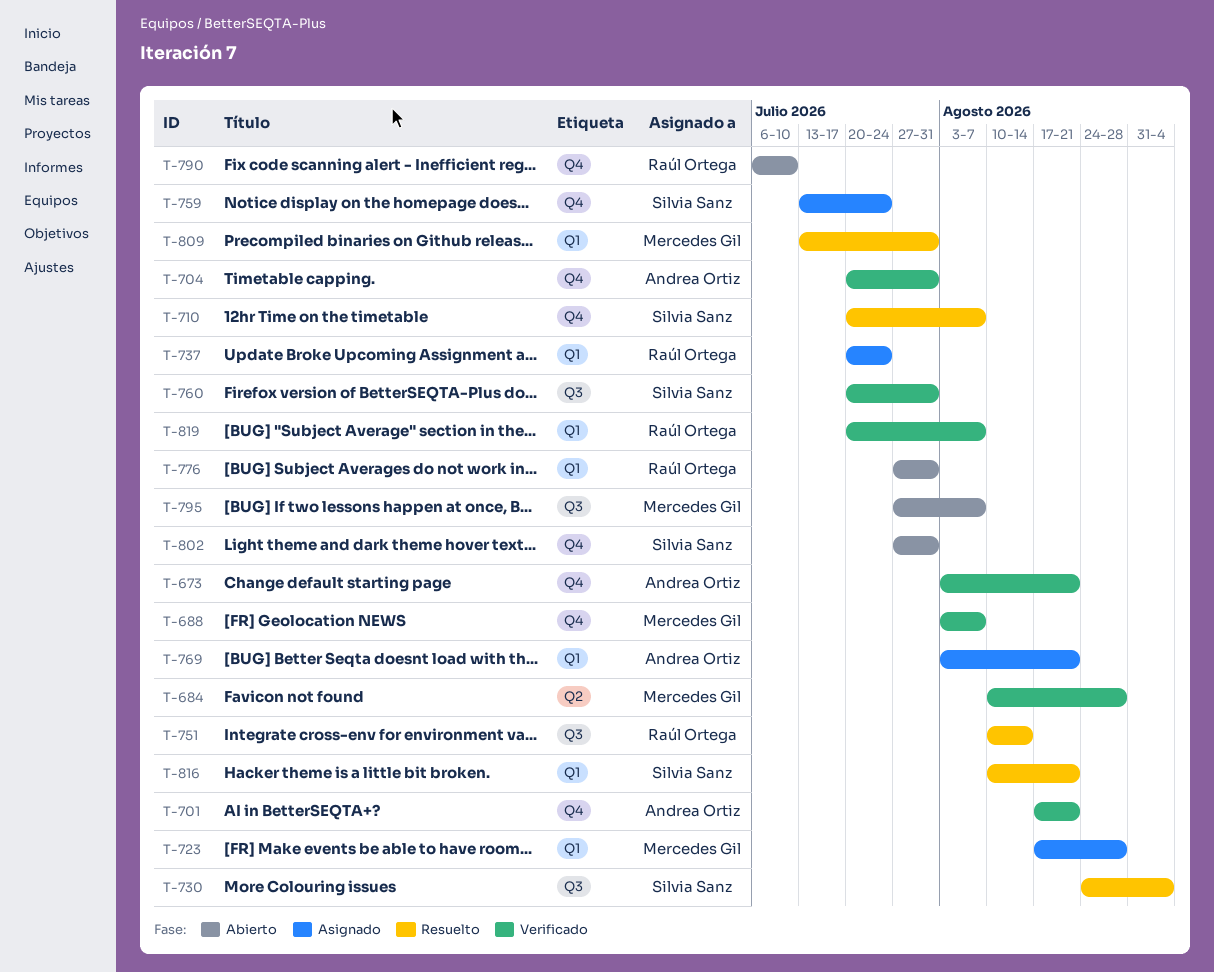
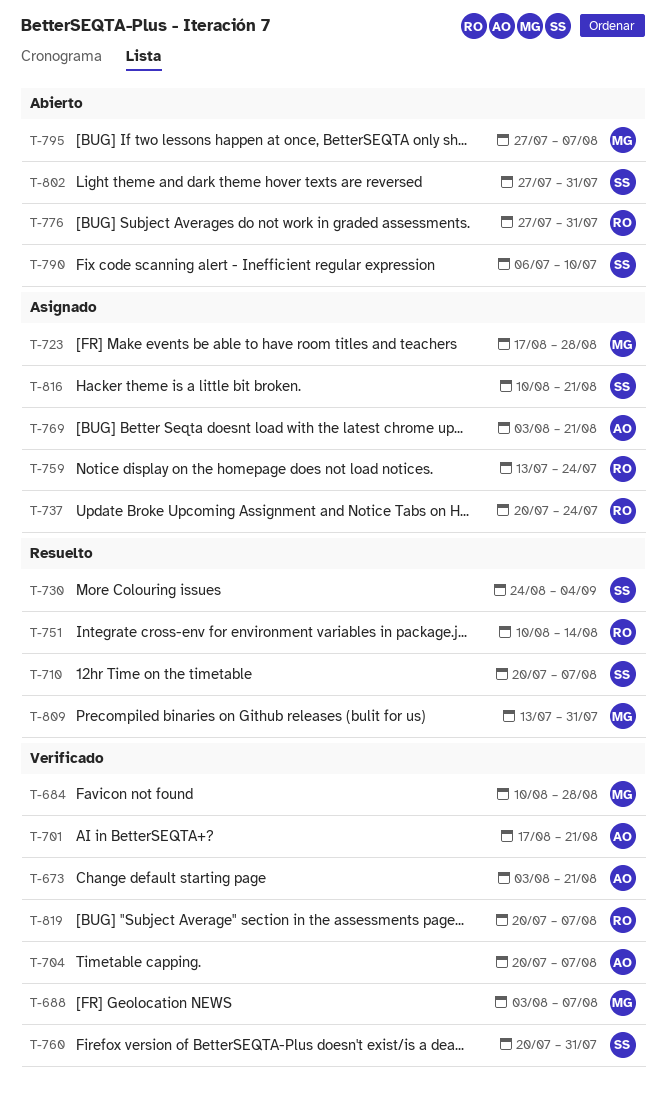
T-704, due: Jul 31 -> Aug 7
T-759, owner: Silvia Sanz -> Raúl Ortega
T-790, owner: Raúl Ortega -> Silvia Sanz
T-816, status: Resuelto -> Asignado

